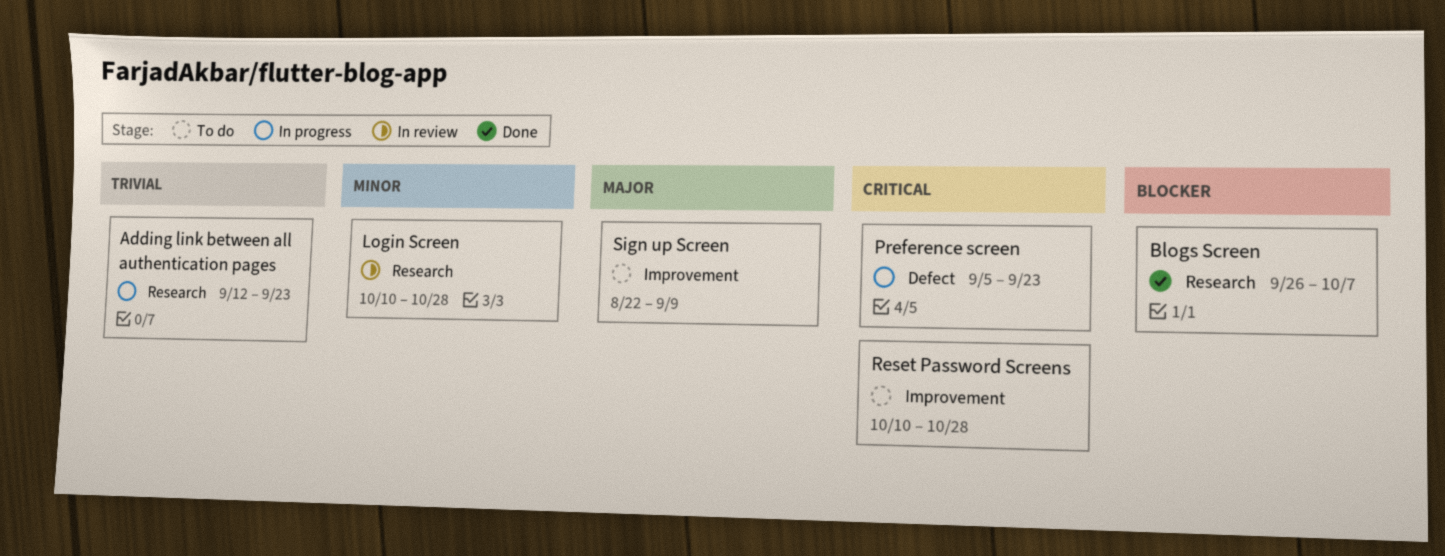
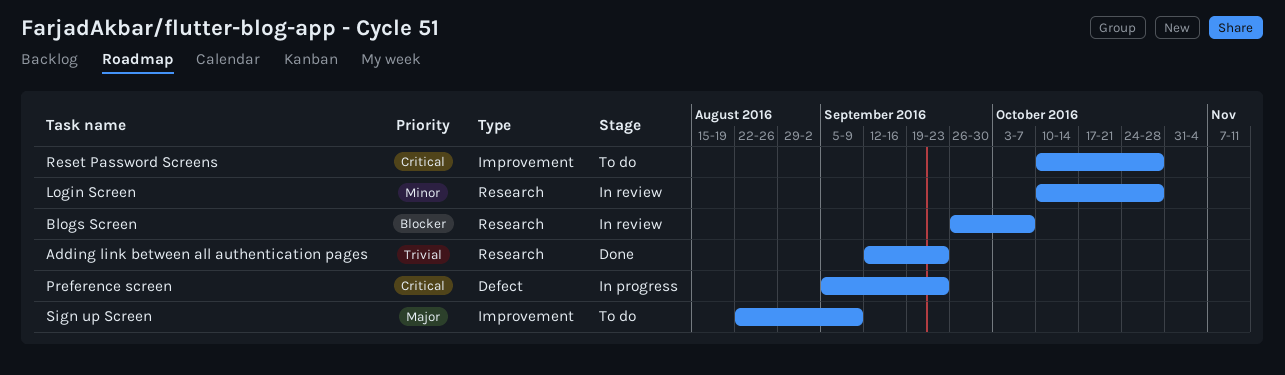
Adding link between all authentication pages, status: In progress -> Done
Blogs Screen, status: Done -> In review

